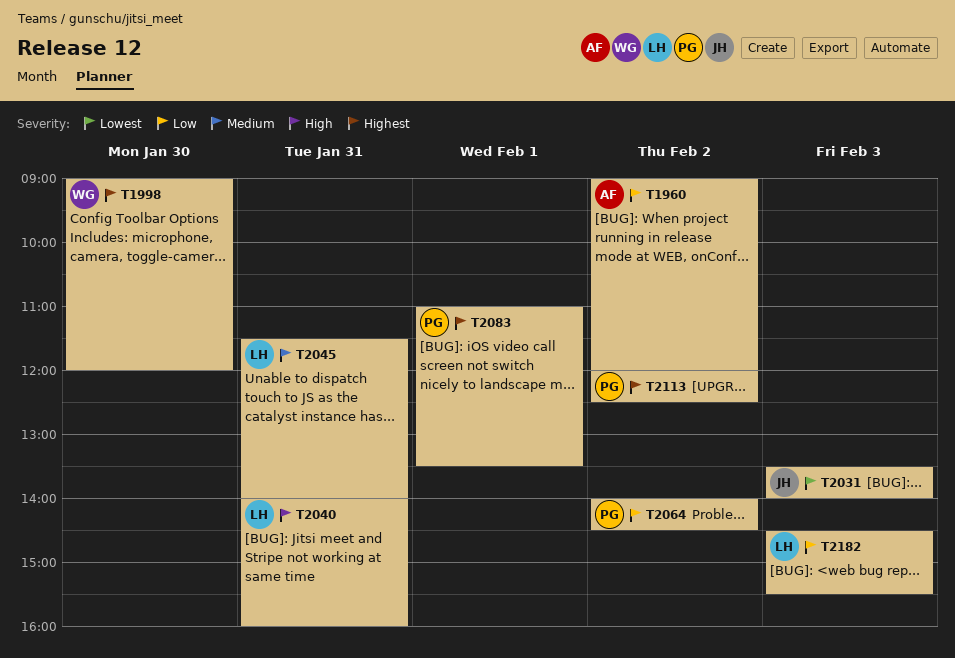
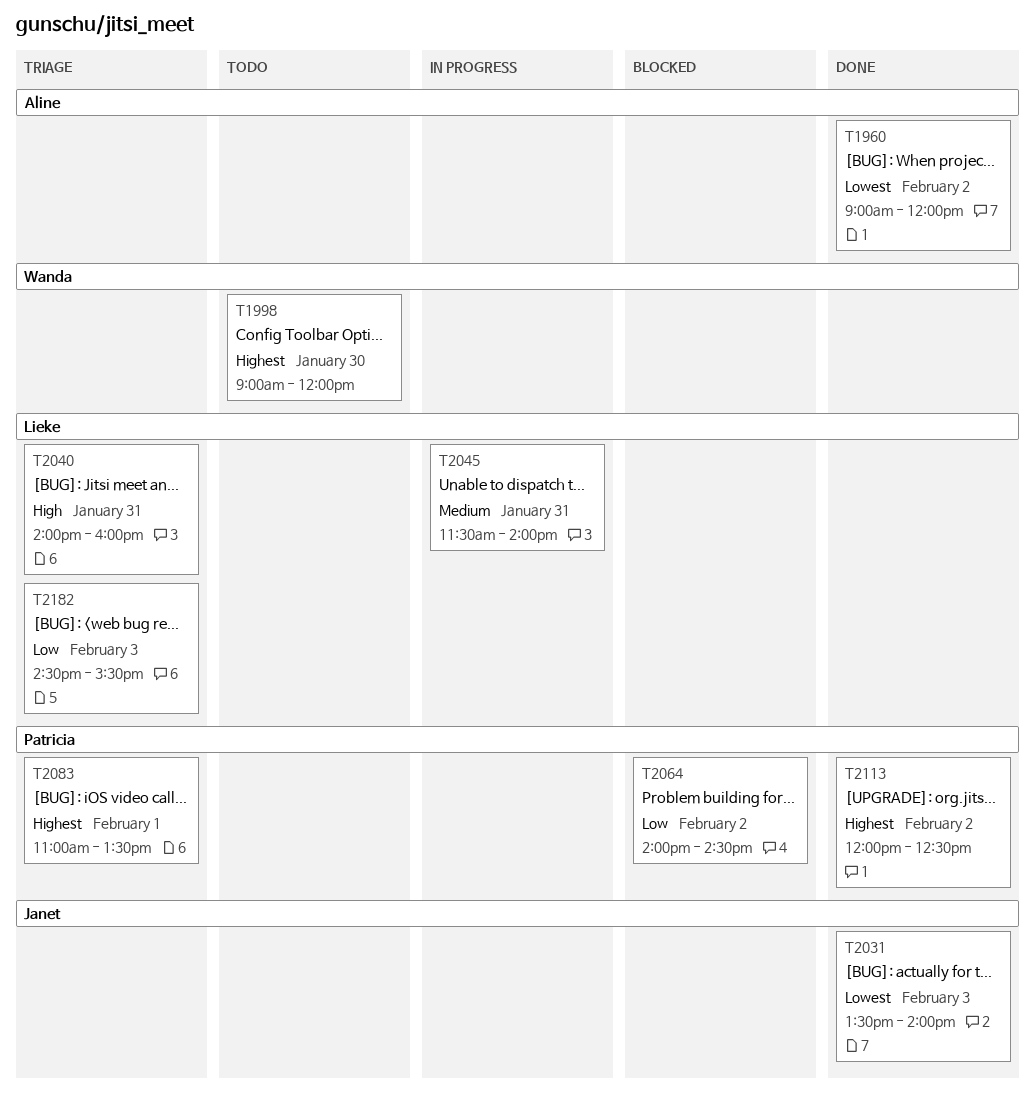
T1960, priority: Low -> Lowest

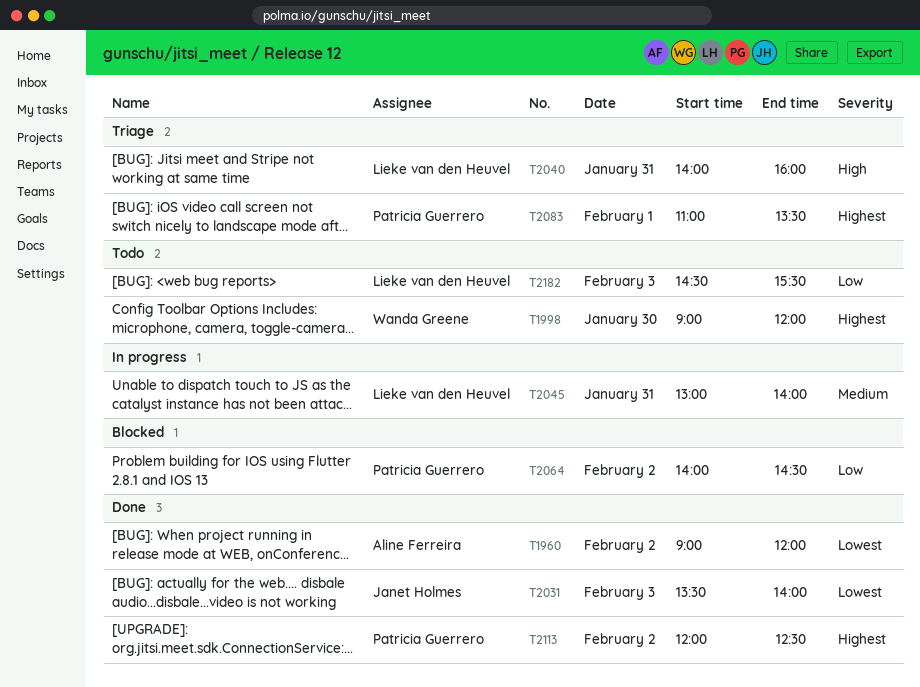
T2045, begins: 11:30 -> 13:00
T2182, status: Triage -> Todo

